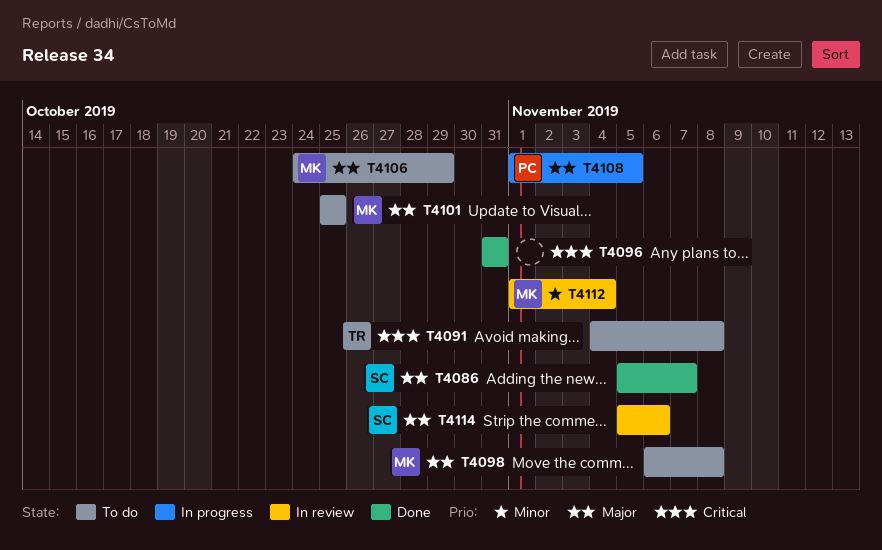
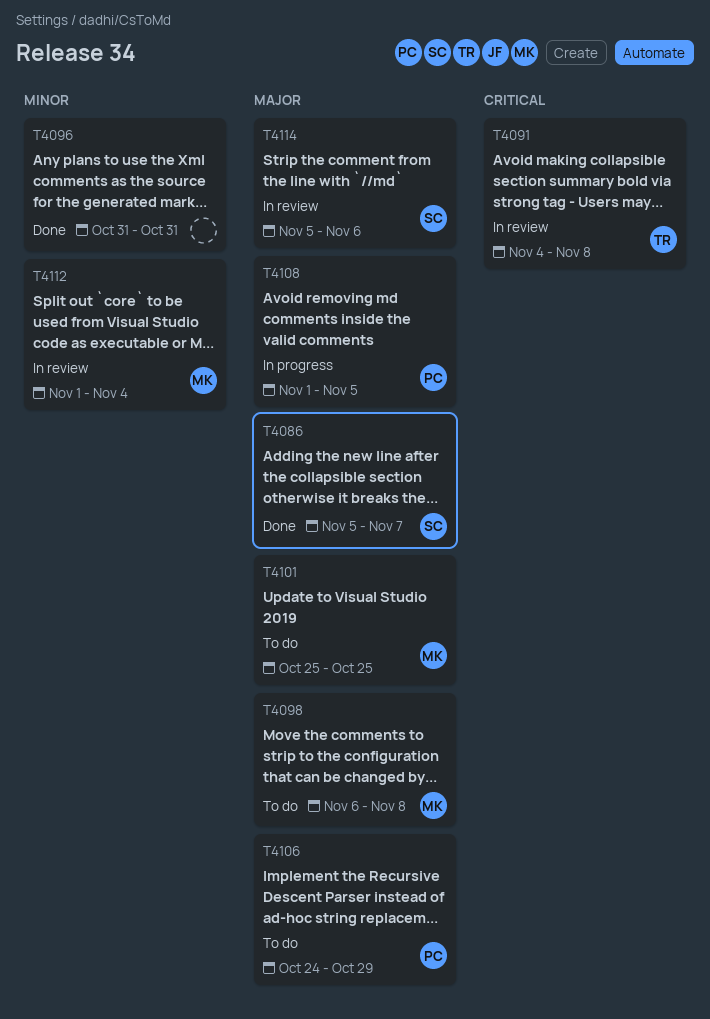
T4091, status: To do -> In review
T4096, priority: Critical -> Minor
T4106, owner: MK -> PC

